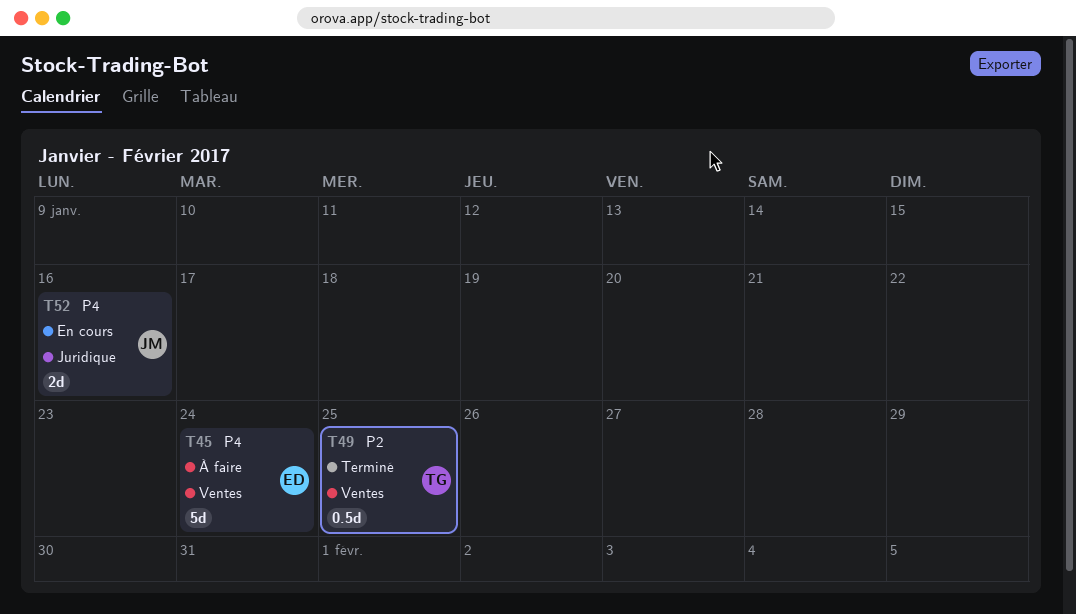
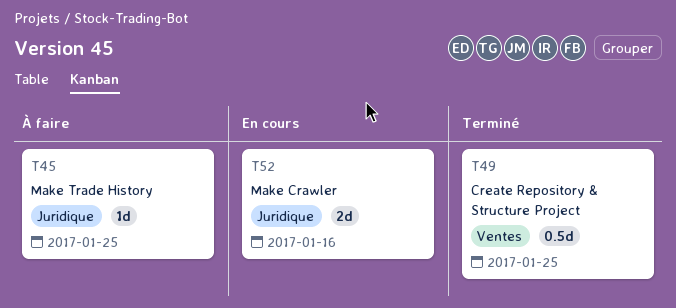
T45, label: Ventes -> Juridique
T45, estimate: 5d -> 1d
T45, due: Jan 24 -> Jan 25

